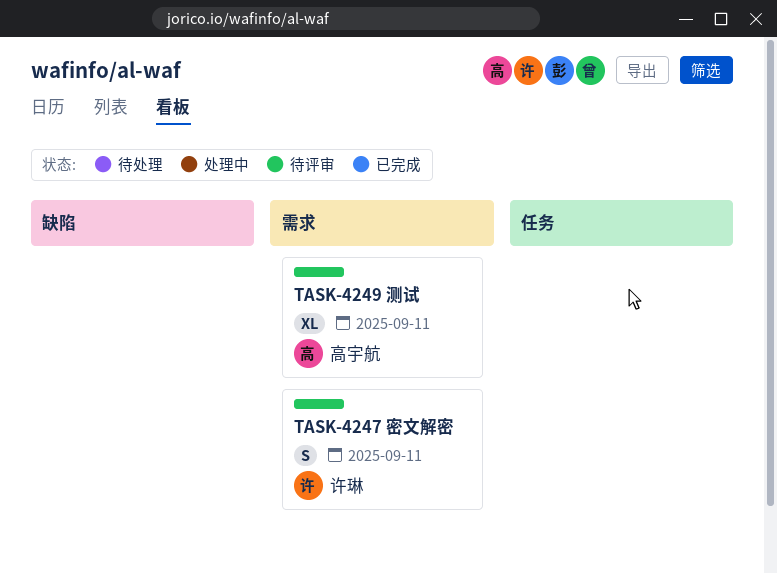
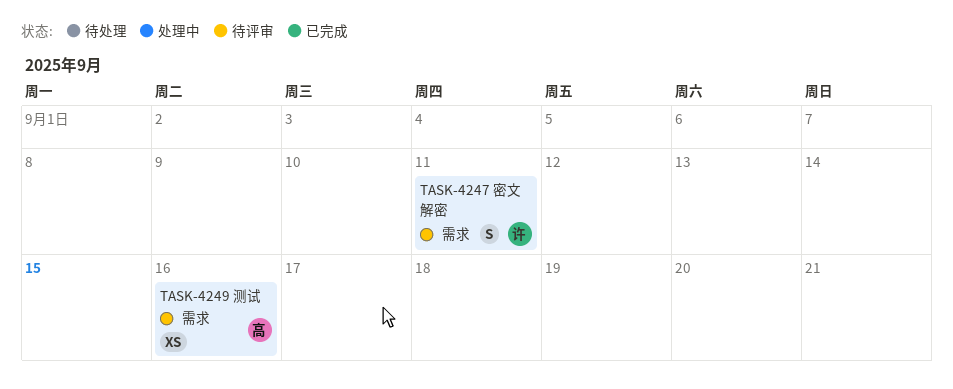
TASK-4249, estimate: XL -> XS
TASK-4249, due: Sep 11 -> Sep 16

